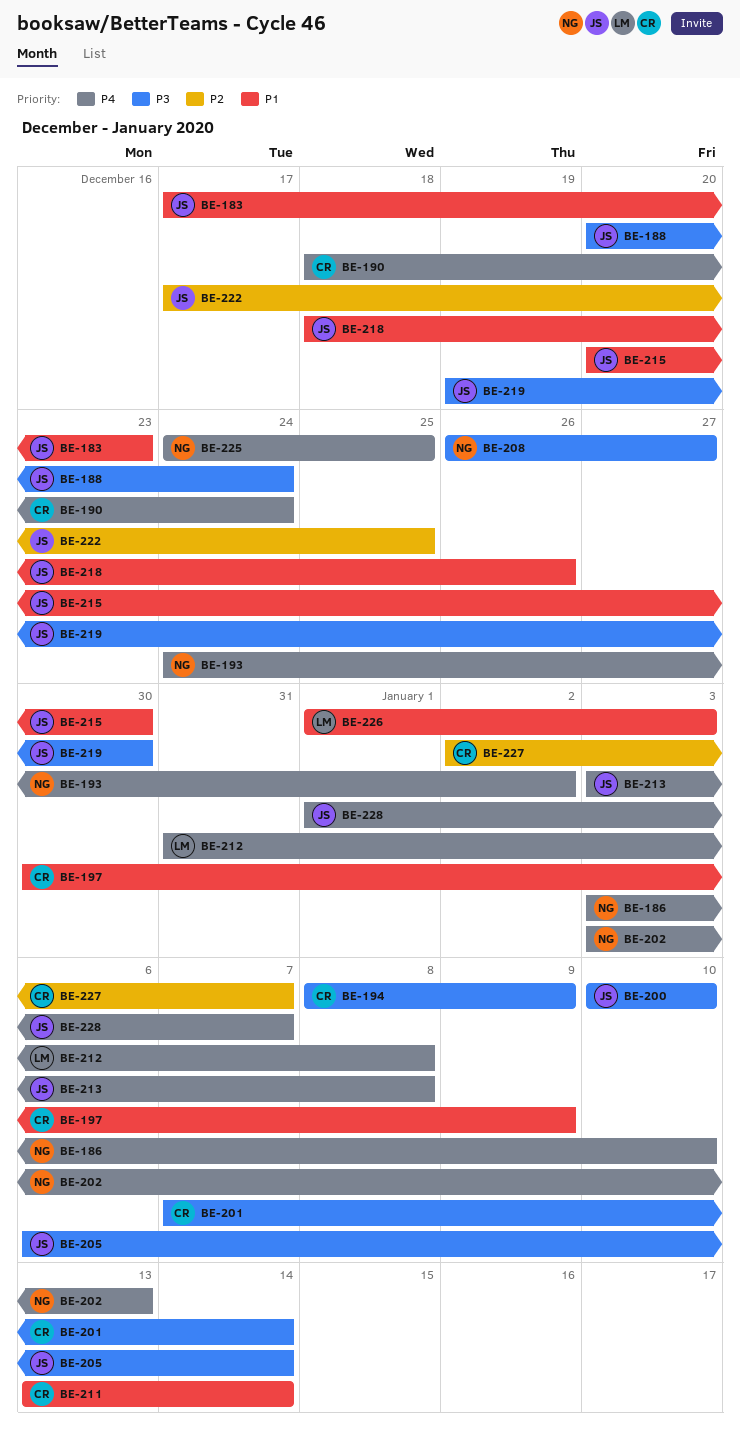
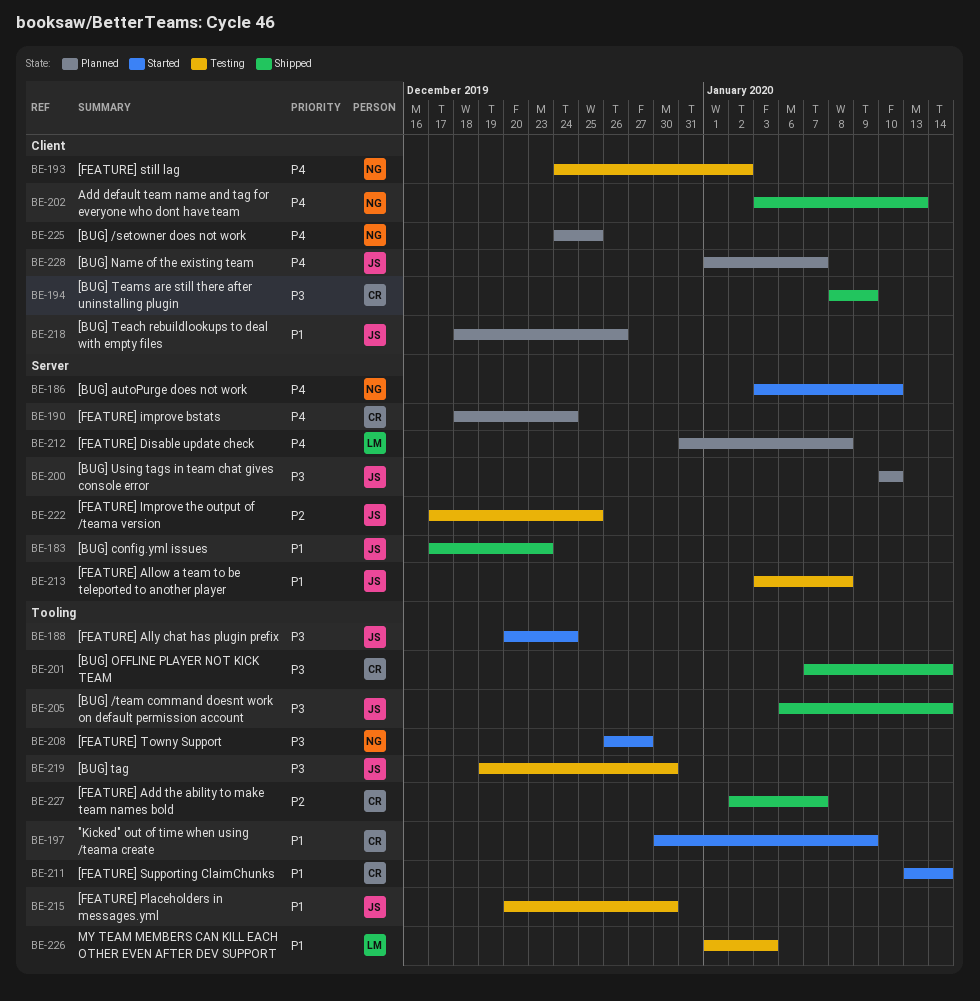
BE-213, priority: P4 -> P1

